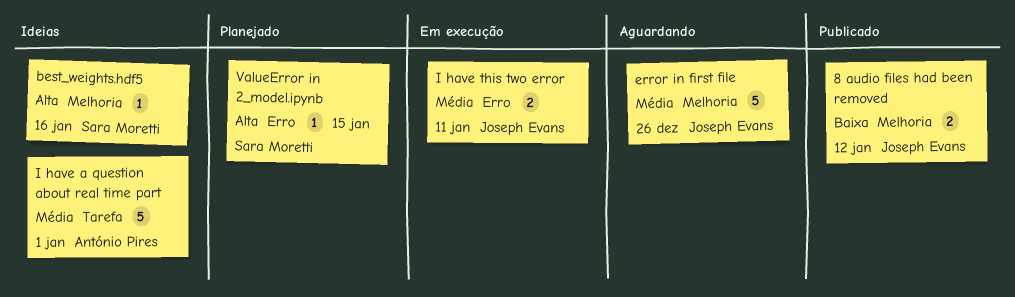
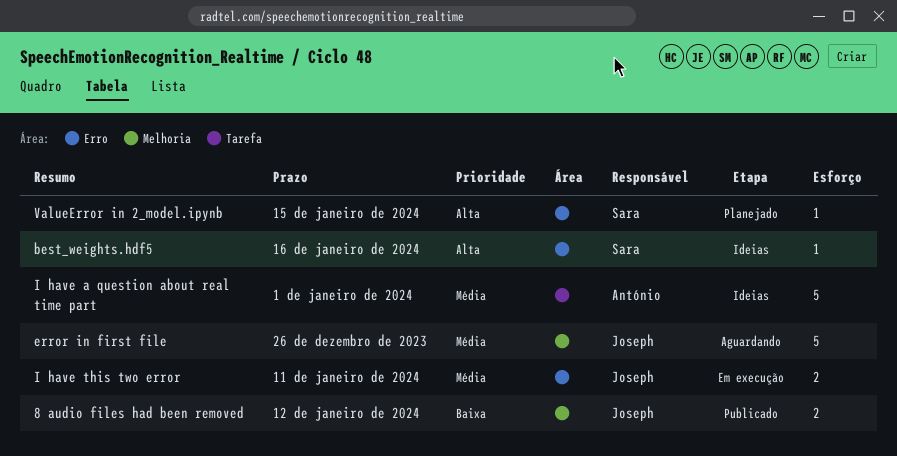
best_weights.hdf5, label: Melhoria -> Erro

